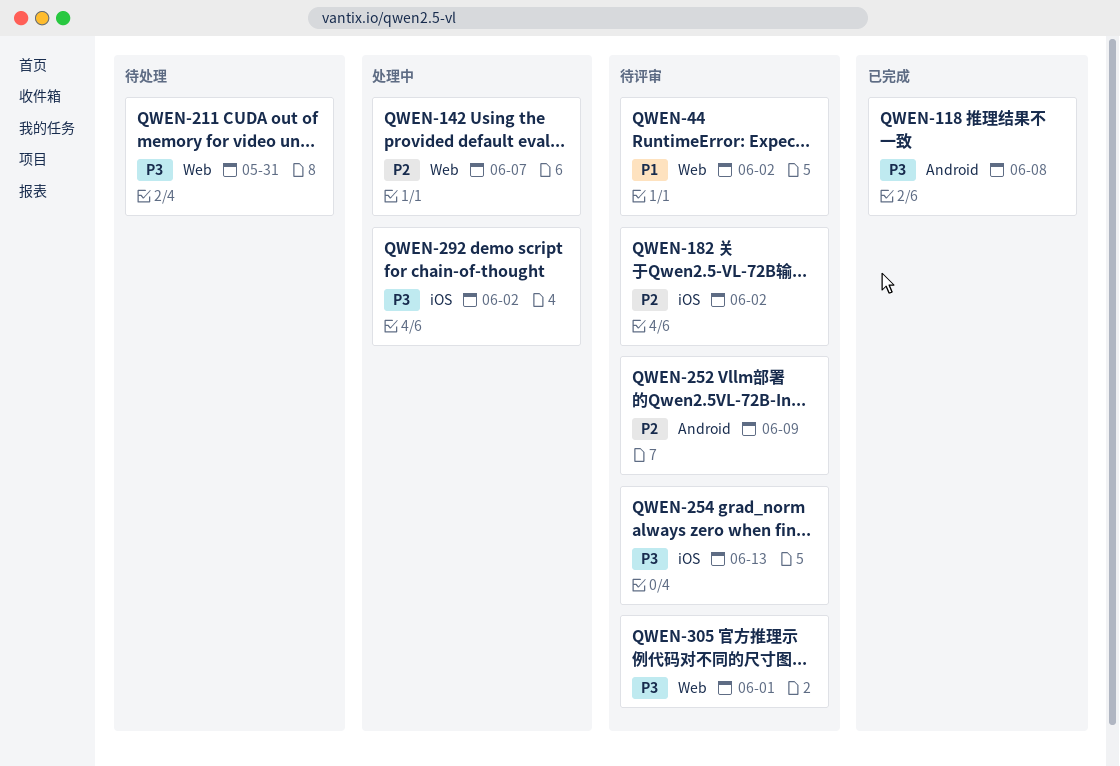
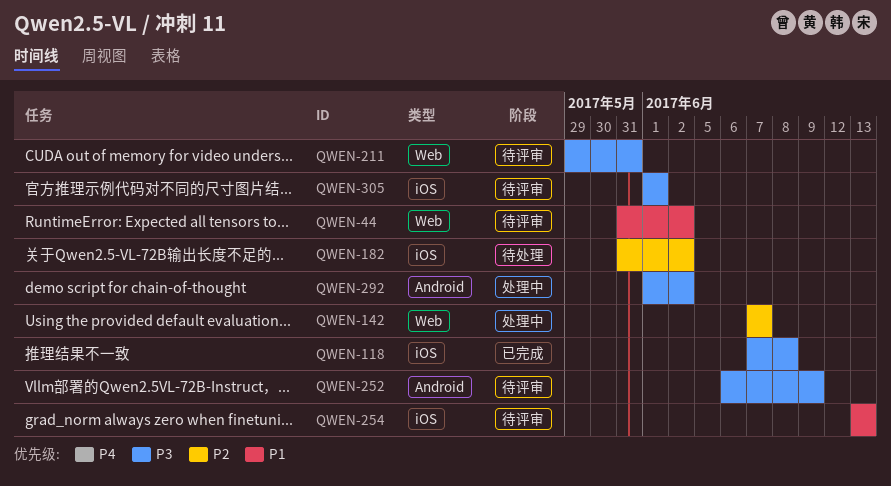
QWEN-118, label: Android -> iOS
QWEN-182, status: 待评审 -> 待处理
QWEN-211, status: 待处理 -> 待评审
QWEN-252, priority: P2 -> P3
QWEN-254, priority: P3 -> P1
QWEN-292, label: iOS -> Android
QWEN-305, label: Web -> iOS

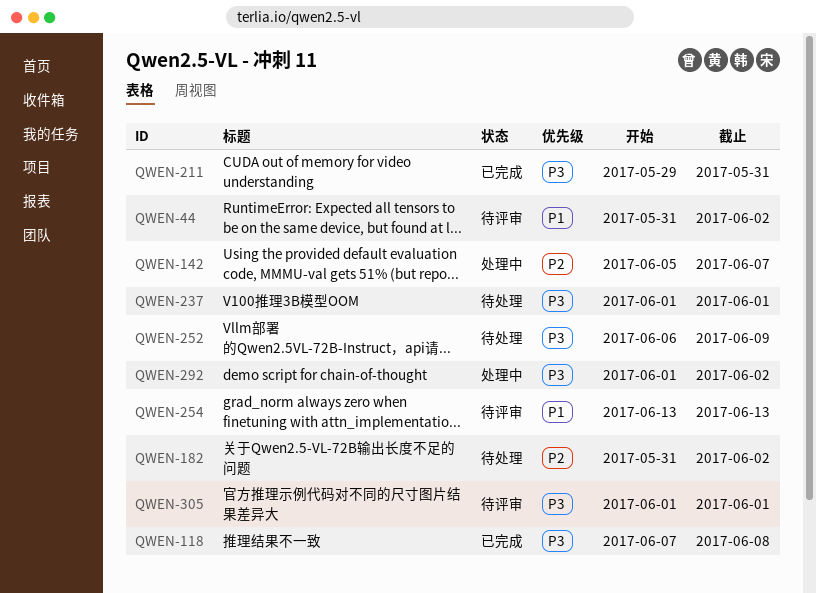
QWEN-142, start: Jun 7 -> Jun 5
QWEN-211, status: 待评审 -> 已完成
QWEN-237: none -> present
QWEN-252, status: 待评审 -> 待处理

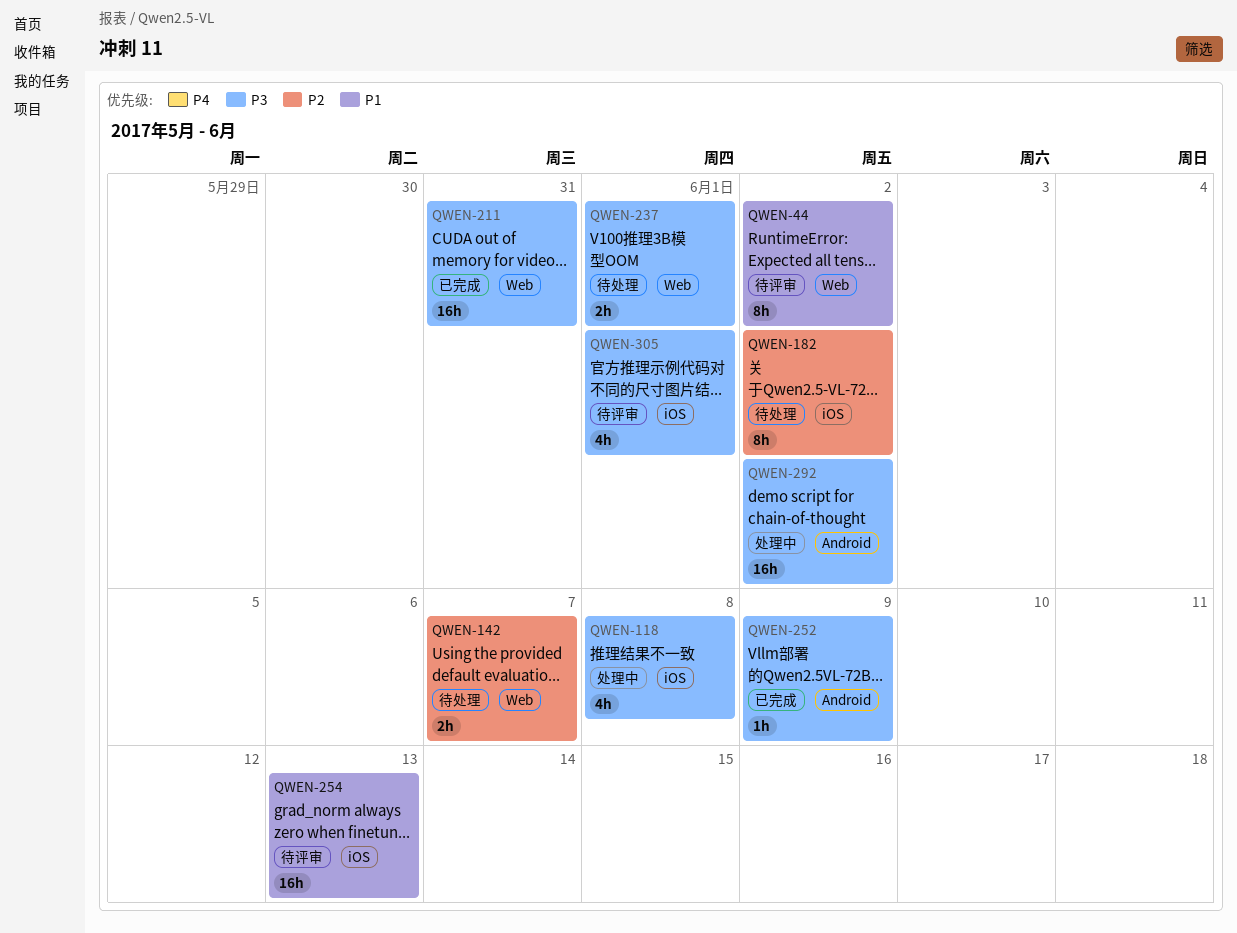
QWEN-118, status: 已完成 -> 处理中
QWEN-142, status: 处理中 -> 待处理
QWEN-252, status: 待处理 -> 已完成

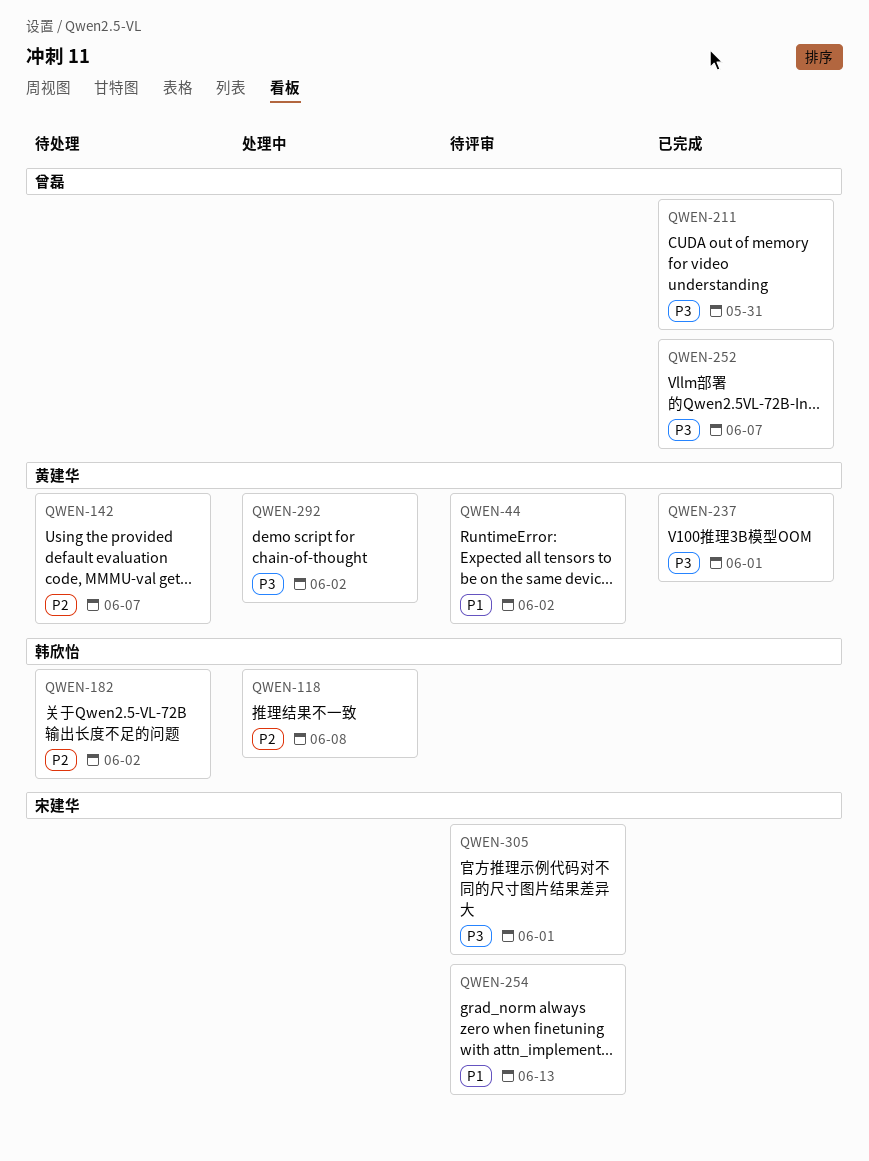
QWEN-118, priority: P3 -> P2
QWEN-237, status: 待处理 -> 已完成
QWEN-252, due: Jun 9 -> Jun 7

